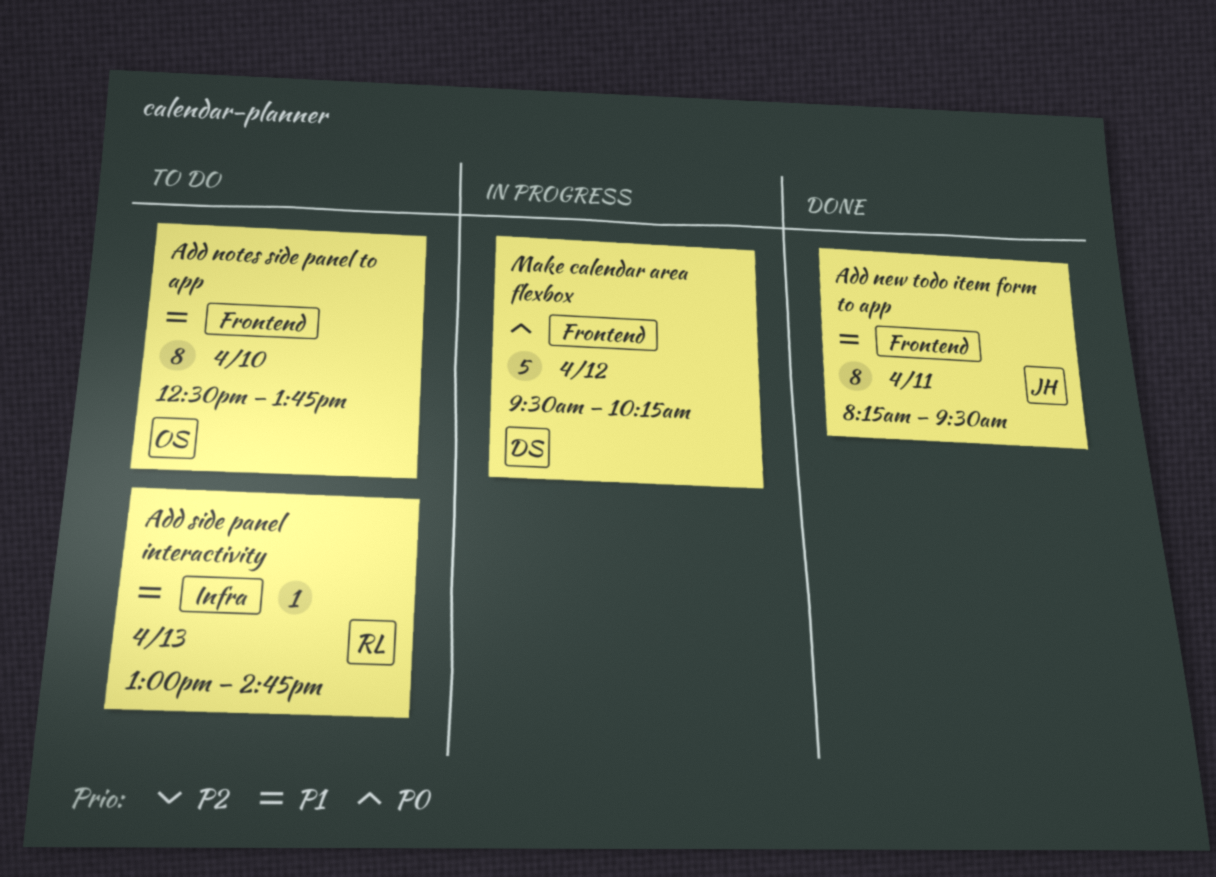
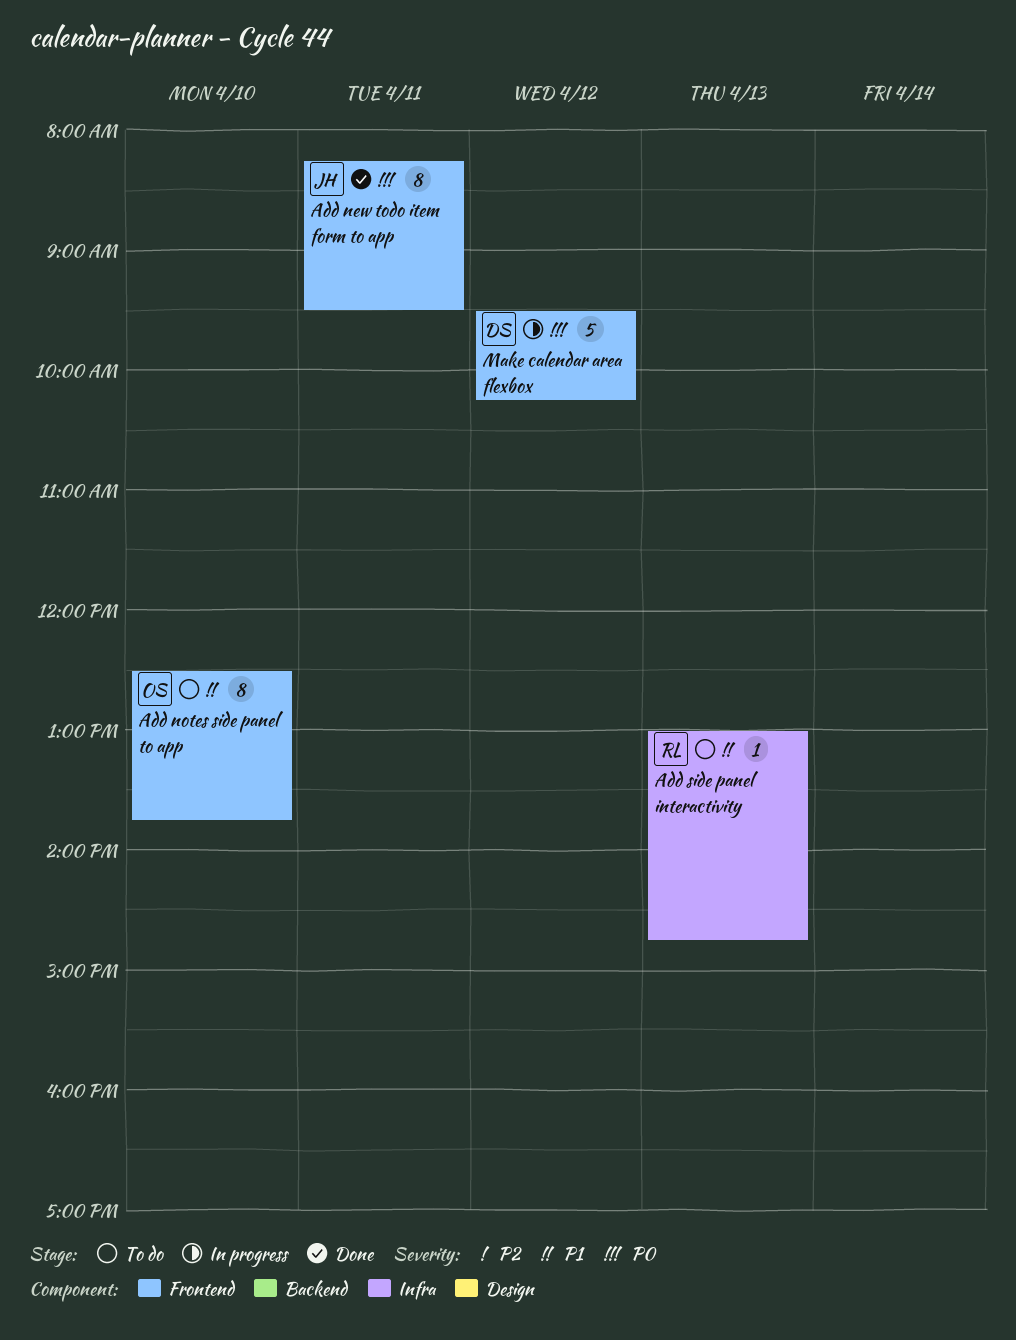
Add new todo item form to app, priority: P1 -> P0

